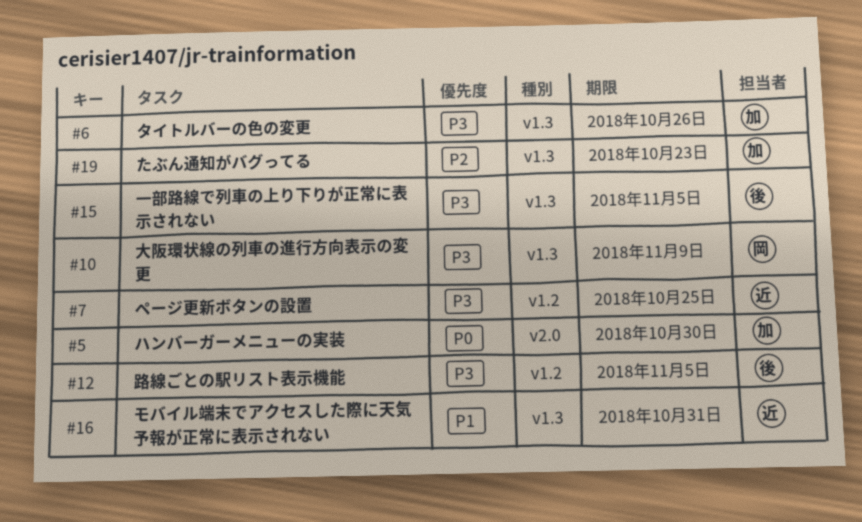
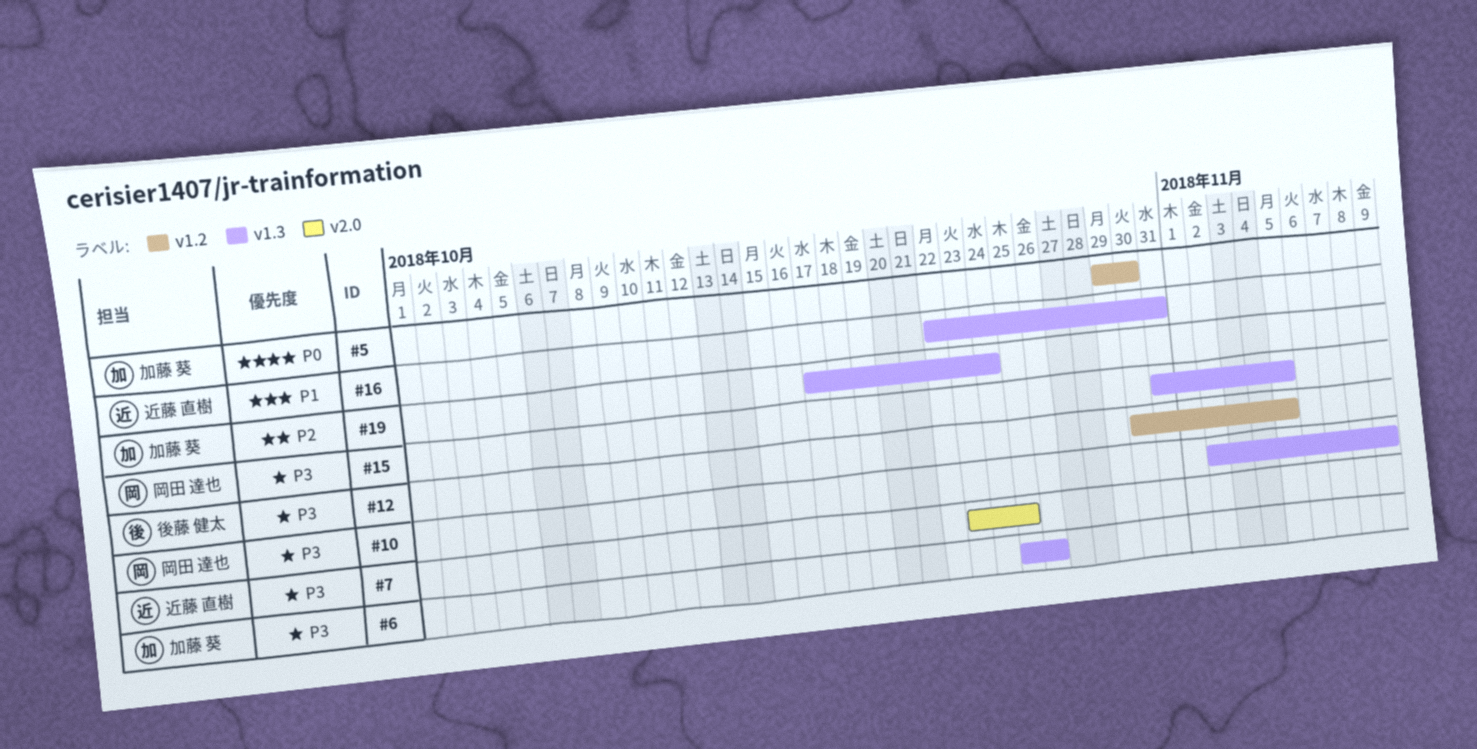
#5, label: v2.0 -> v1.2
#7, label: v1.2 -> v2.0
#15, owner: 後藤 健太 -> 岡田 達也
#19, due: Oct 23 -> Oct 24

